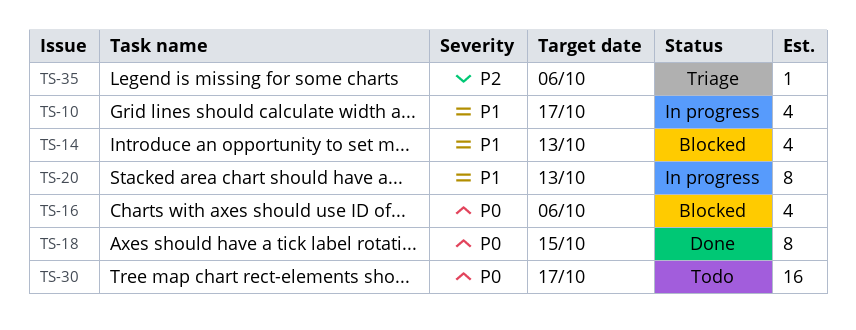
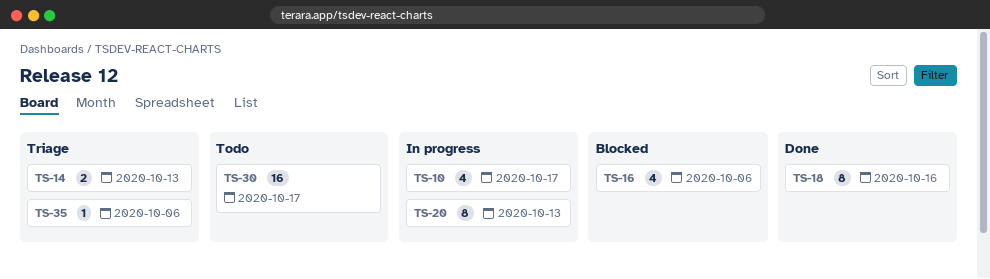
TS-14, status: Blocked -> Triage
TS-14, estimate: 4 -> 2
TS-18, due: Oct 15 -> Oct 16

